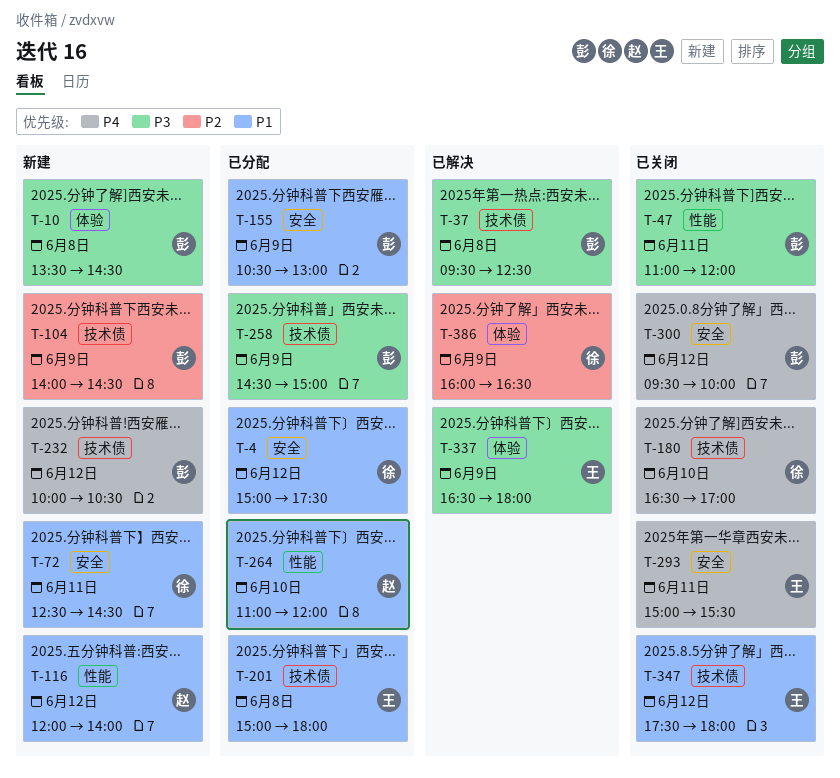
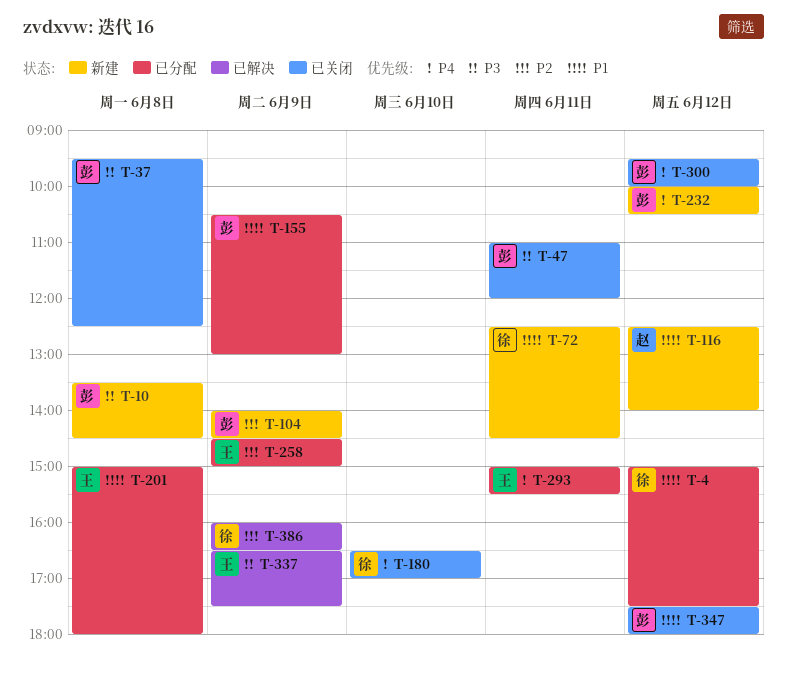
T-37, status: 已解决 -> 已关闭
T-116, begins: 12:00 -> 12:30
T-258, owner: 彭 -> 王
T-258, priority: P3 -> P2
T-264: present -> none
T-293, status: 已关闭 -> 已分配
T-337, ends: 18:00 -> 17:30
T-347, owner: 王 -> 彭

